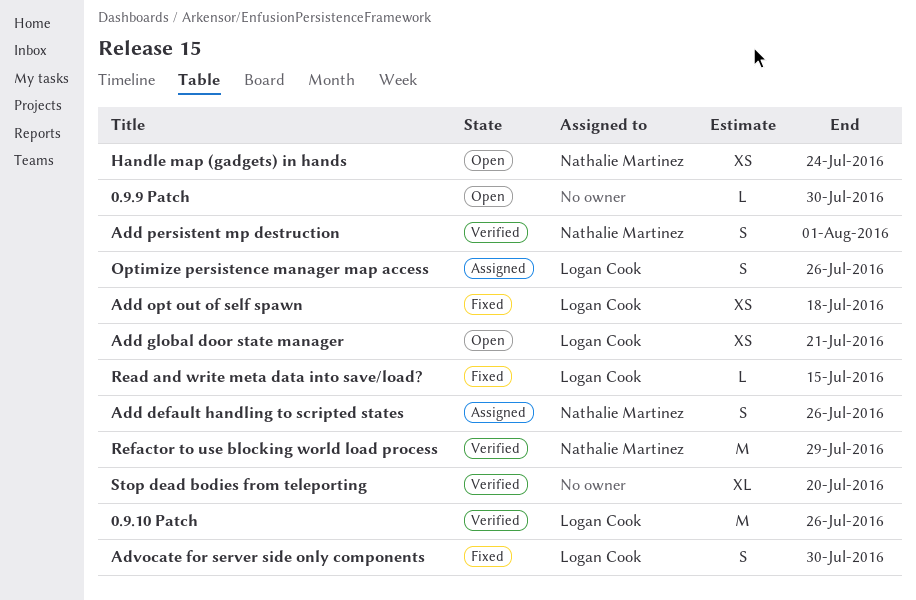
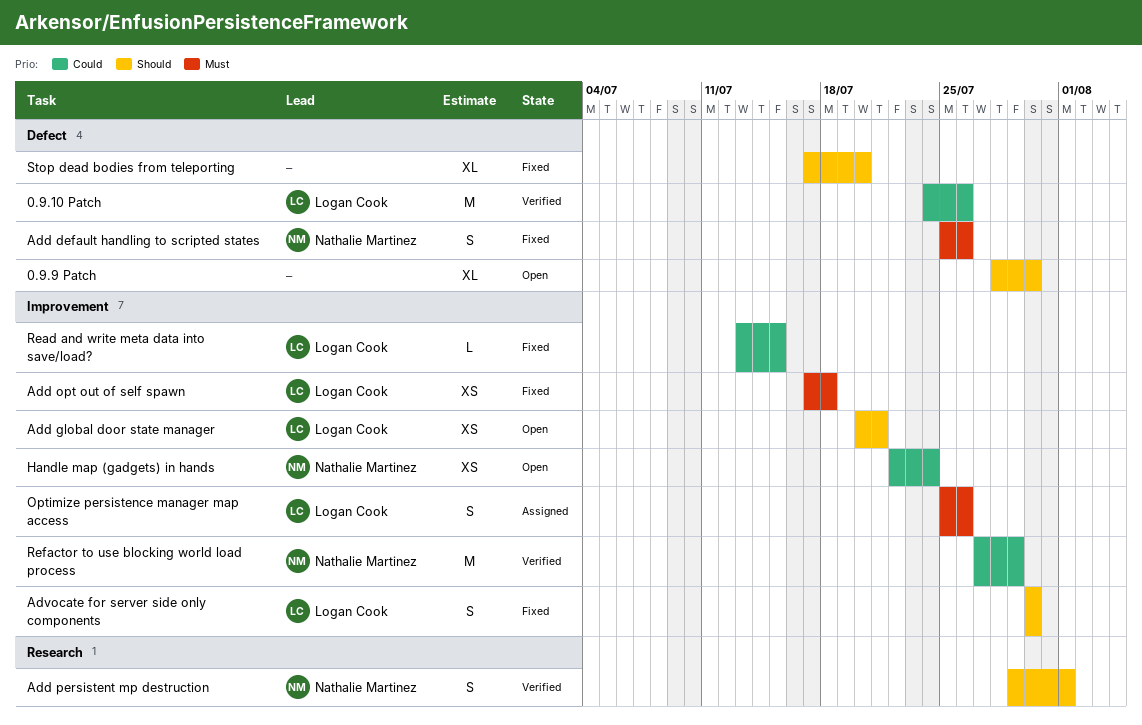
0.9.9 Patch, estimate: L -> XL
Add default handling to scripted states, status: Assigned -> Fixed
Stop dead bodies from teleporting, status: Verified -> Fixed

